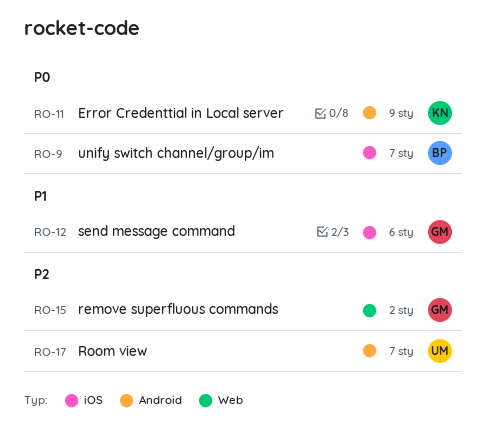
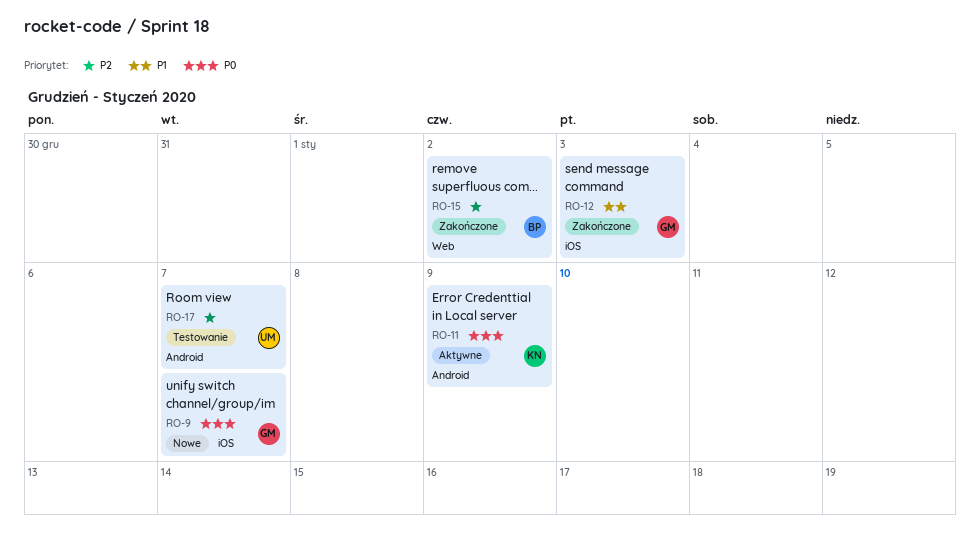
RO-9, owner: BP -> GM
RO-12, due: Jan 6 -> Jan 3
RO-15, owner: GM -> BP

